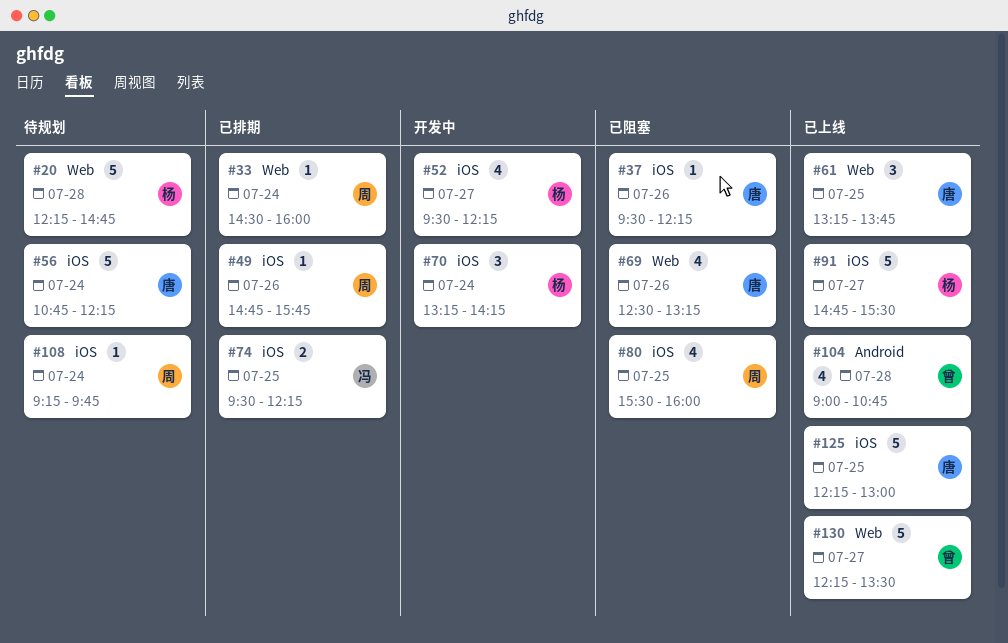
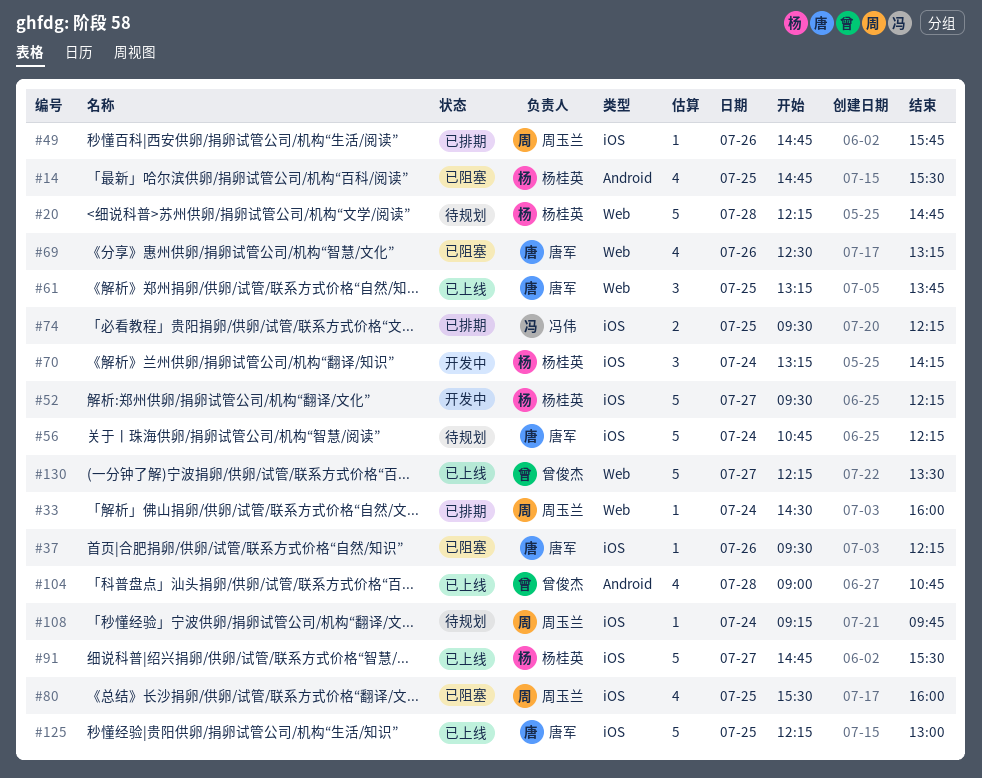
#14: none -> present
#52, estimate: 4 -> 5

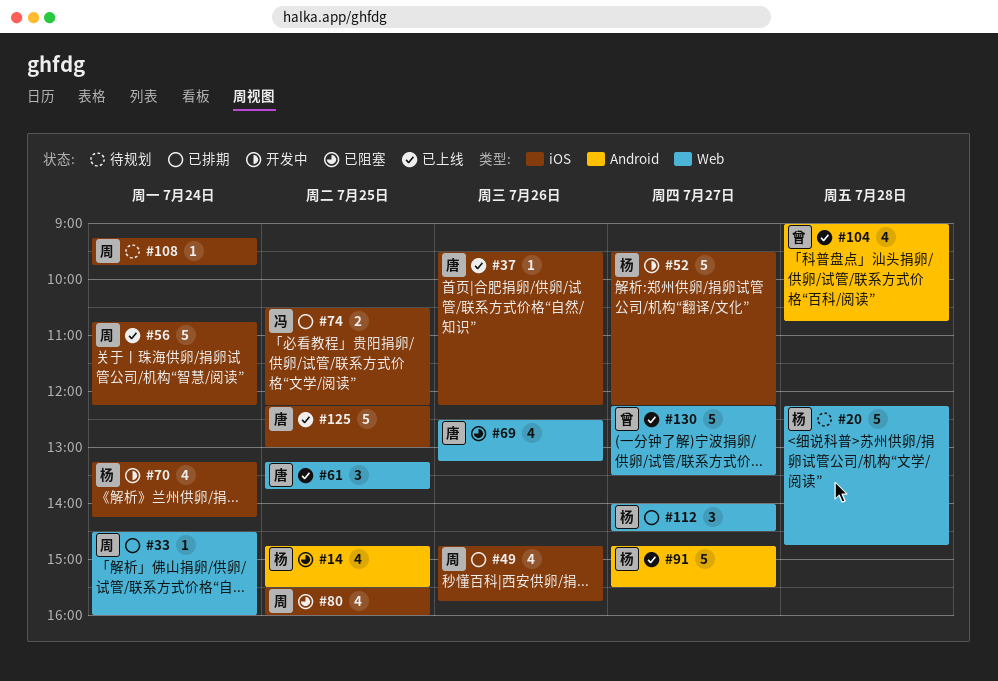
#37, status: 已阻塞 -> 已上线
#49, estimate: 1 -> 4
#56, status: 待规划 -> 已上线
#56, owner: 唐军 -> 周玉兰
#70, estimate: 3 -> 4
#74, begins: 09:30 -> 10:30
#91, label: iOS -> Android
#112: none -> present

